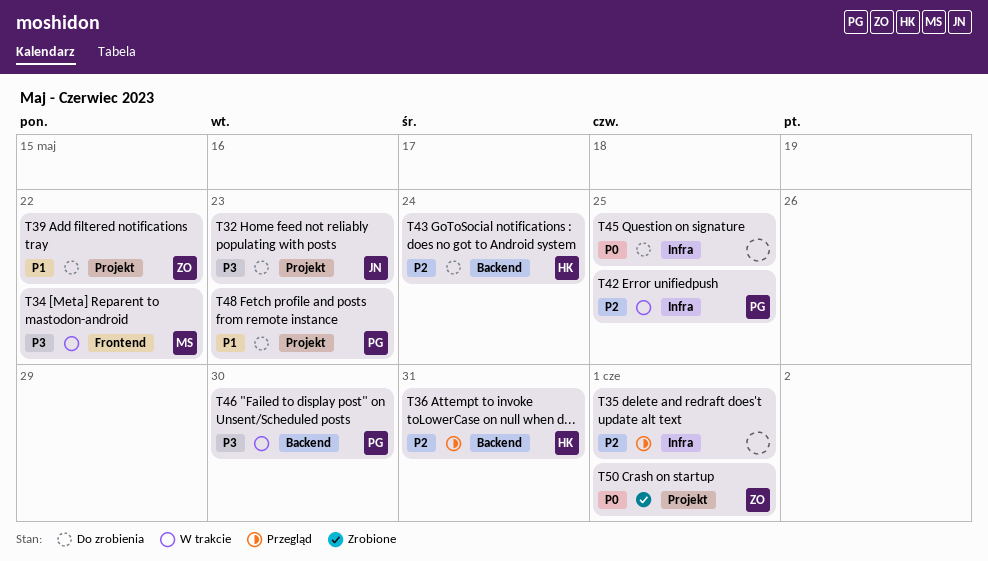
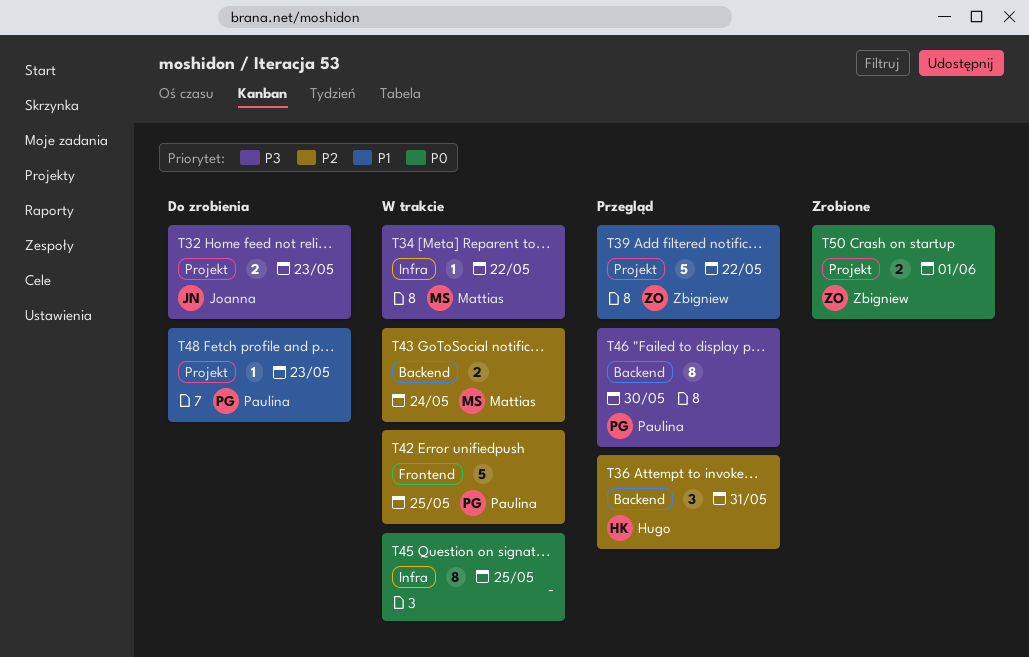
T34, label: Frontend -> Infra
T35: present -> none
T39, status: Do zrobienia -> Przegląd
T42, label: Infra -> Frontend
T43, status: Do zrobienia -> W trakcie
T43, owner: Hugo -> Mattias
T45, status: Do zrobienia -> W trakcie
T46, status: W trakcie -> Przegląd

